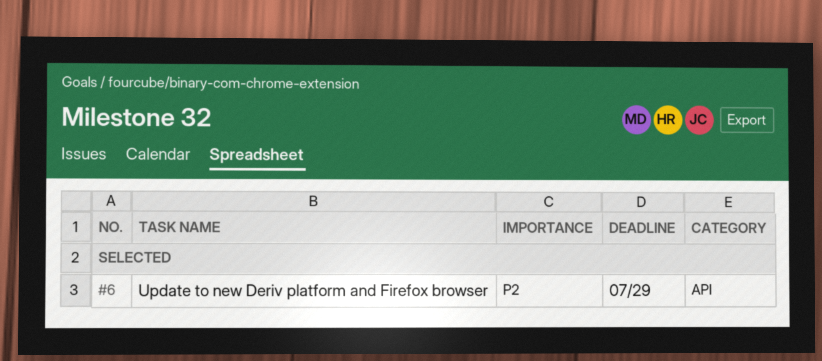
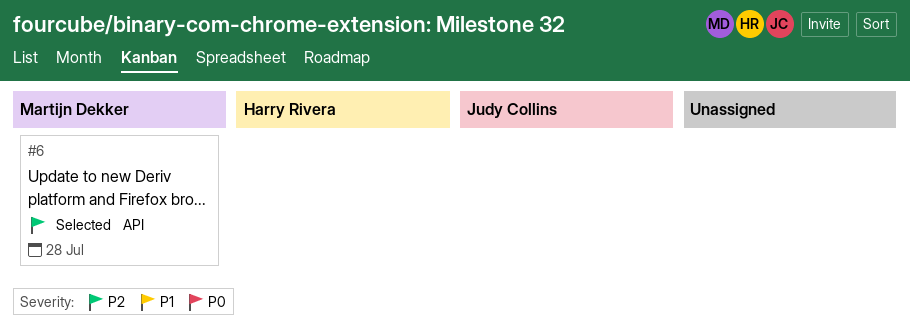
#6, due: Jul 29 -> Jul 28

